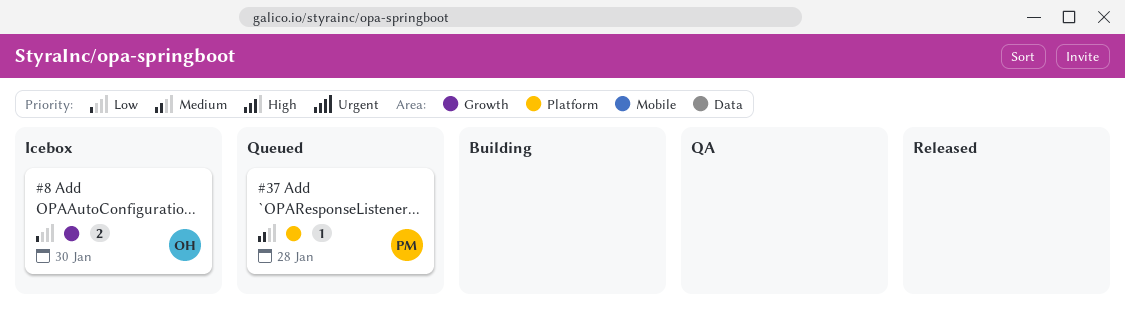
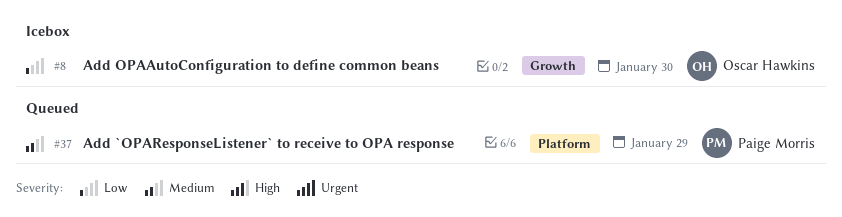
#37, due: Jan 28 -> Jan 29

